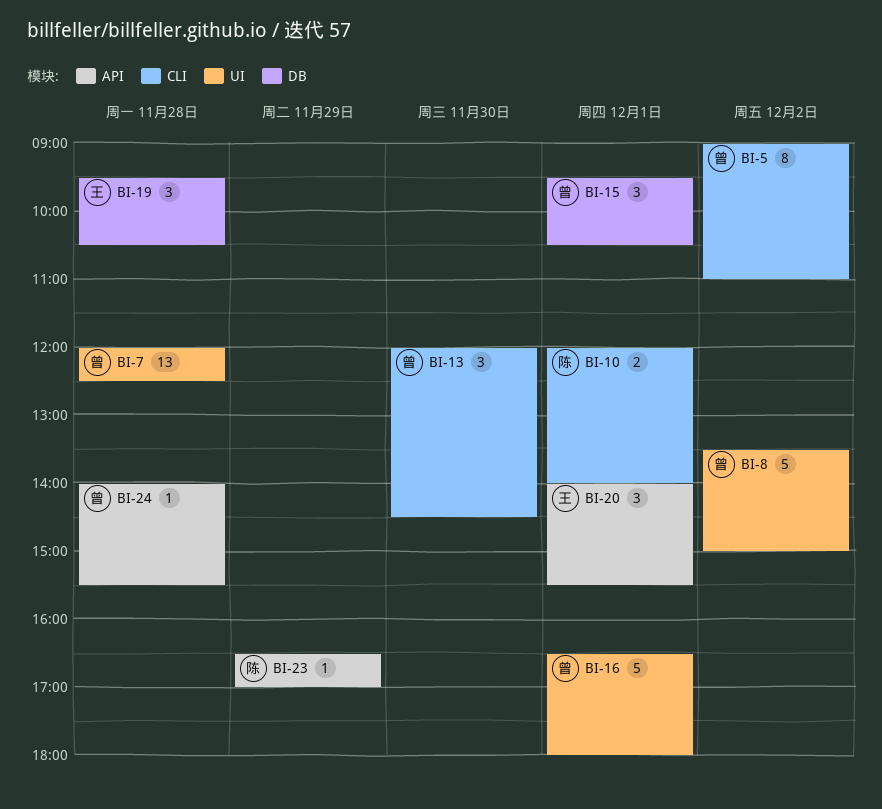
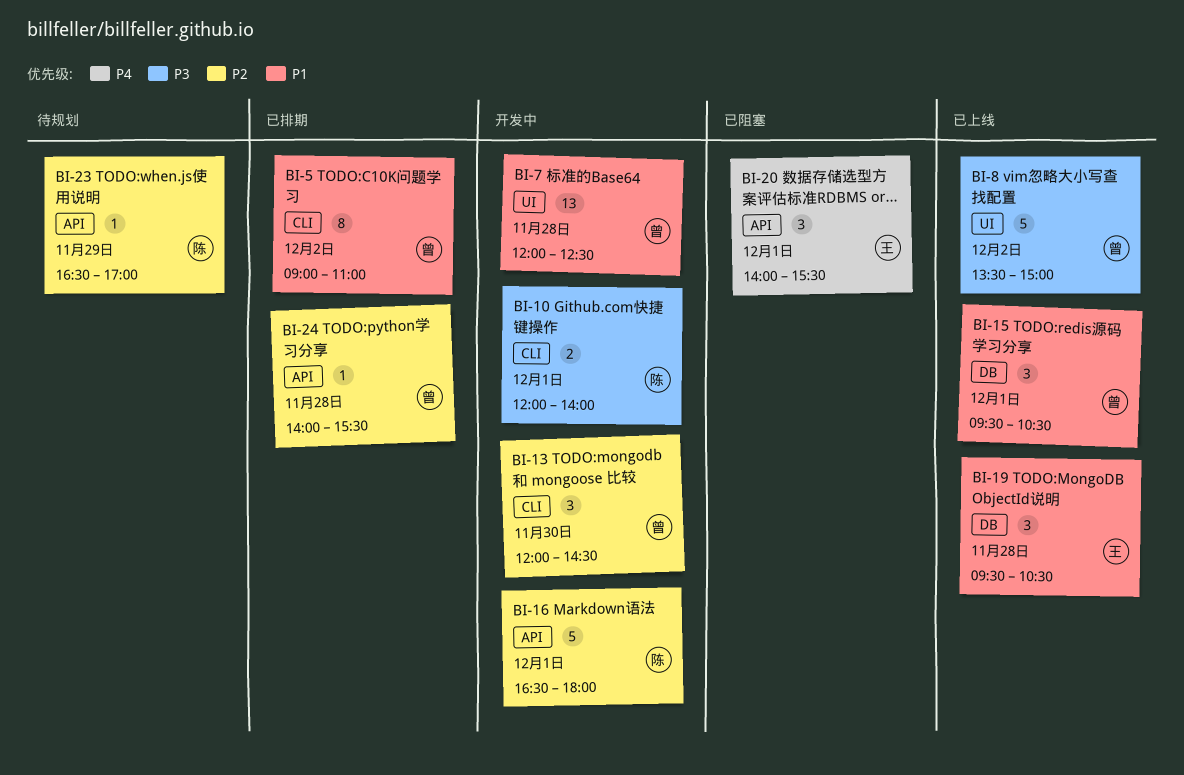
BI-16, owner: 曾 -> 陈
BI-16, label: UI -> API

